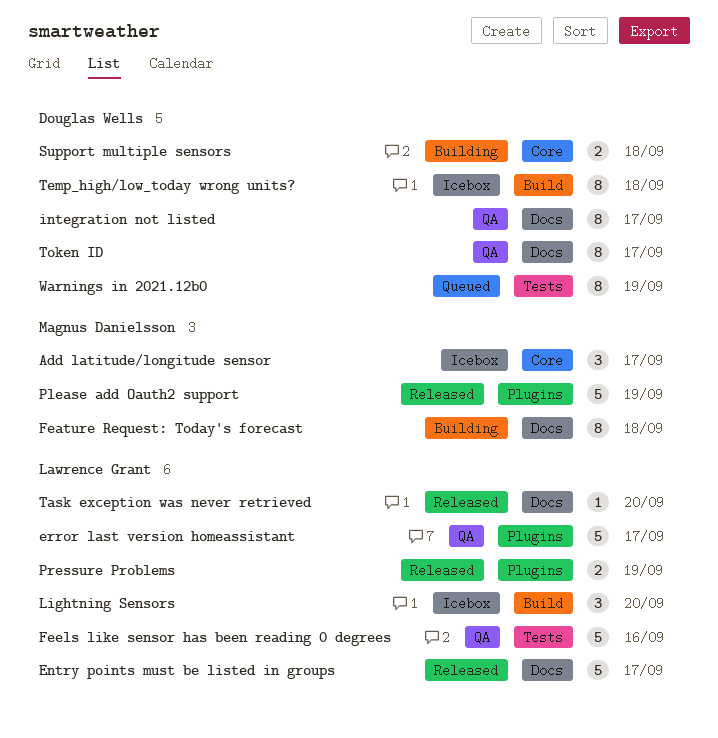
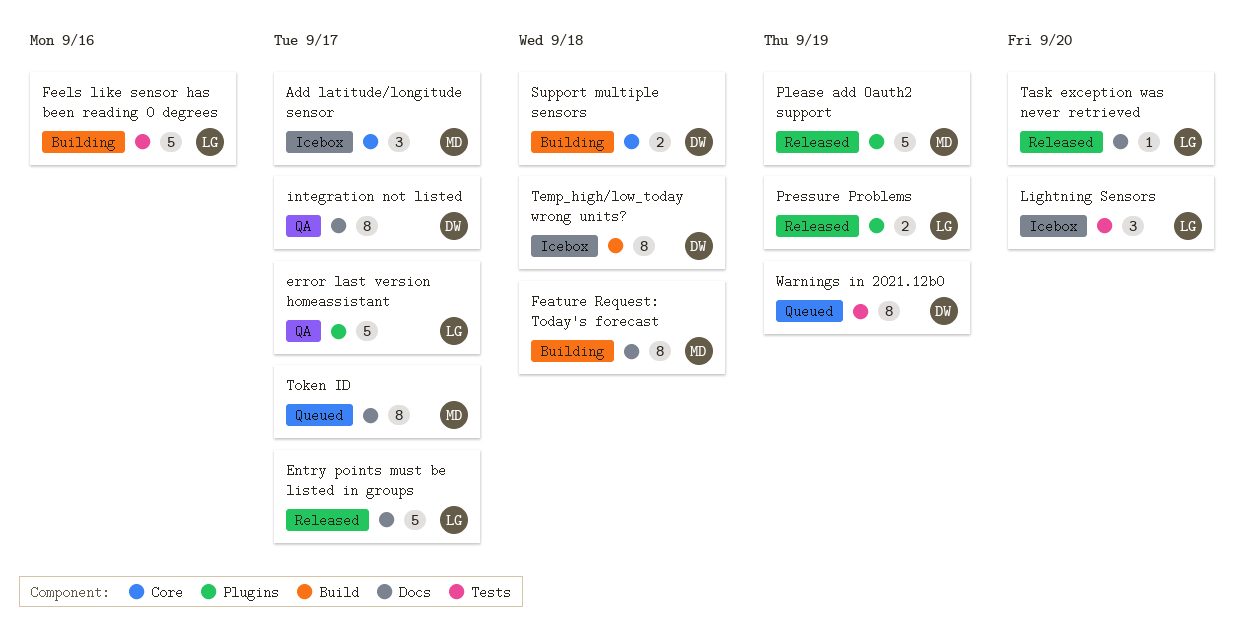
Feels like sensor has been reading 0 degrees, status: QA -> Building
Lightning Sensors, label: Build -> Tests
Token ID, status: QA -> Queued
Token ID, owner: Douglas Wells -> Magnus Danielsson

